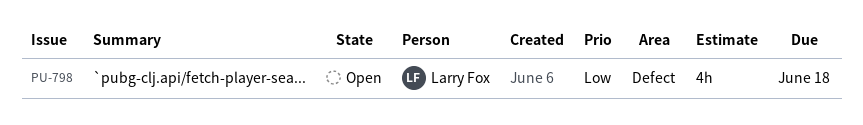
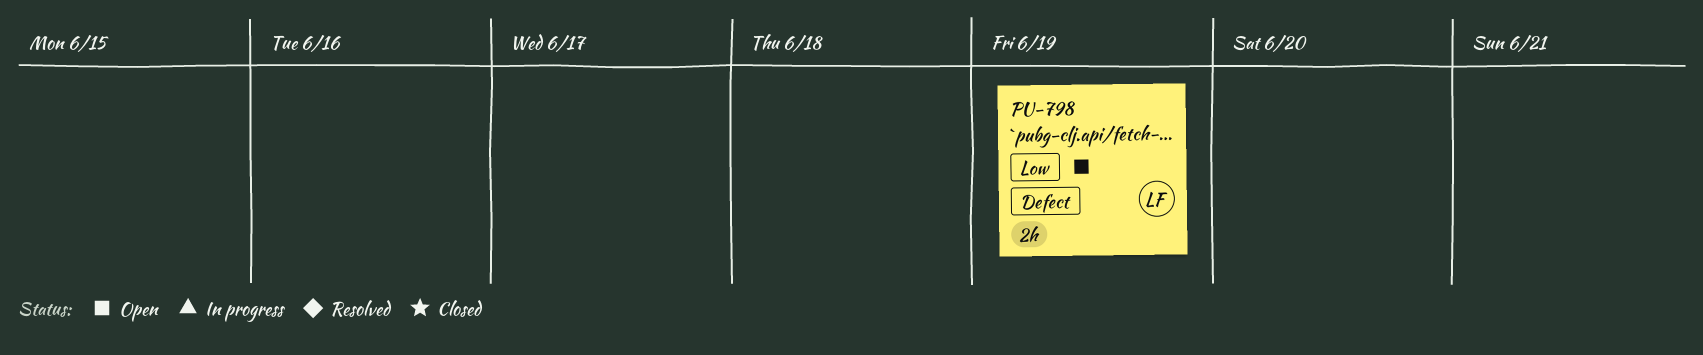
PU-798, estimate: 4h -> 2h
PU-798, due: Jun 18 -> Jun 19

